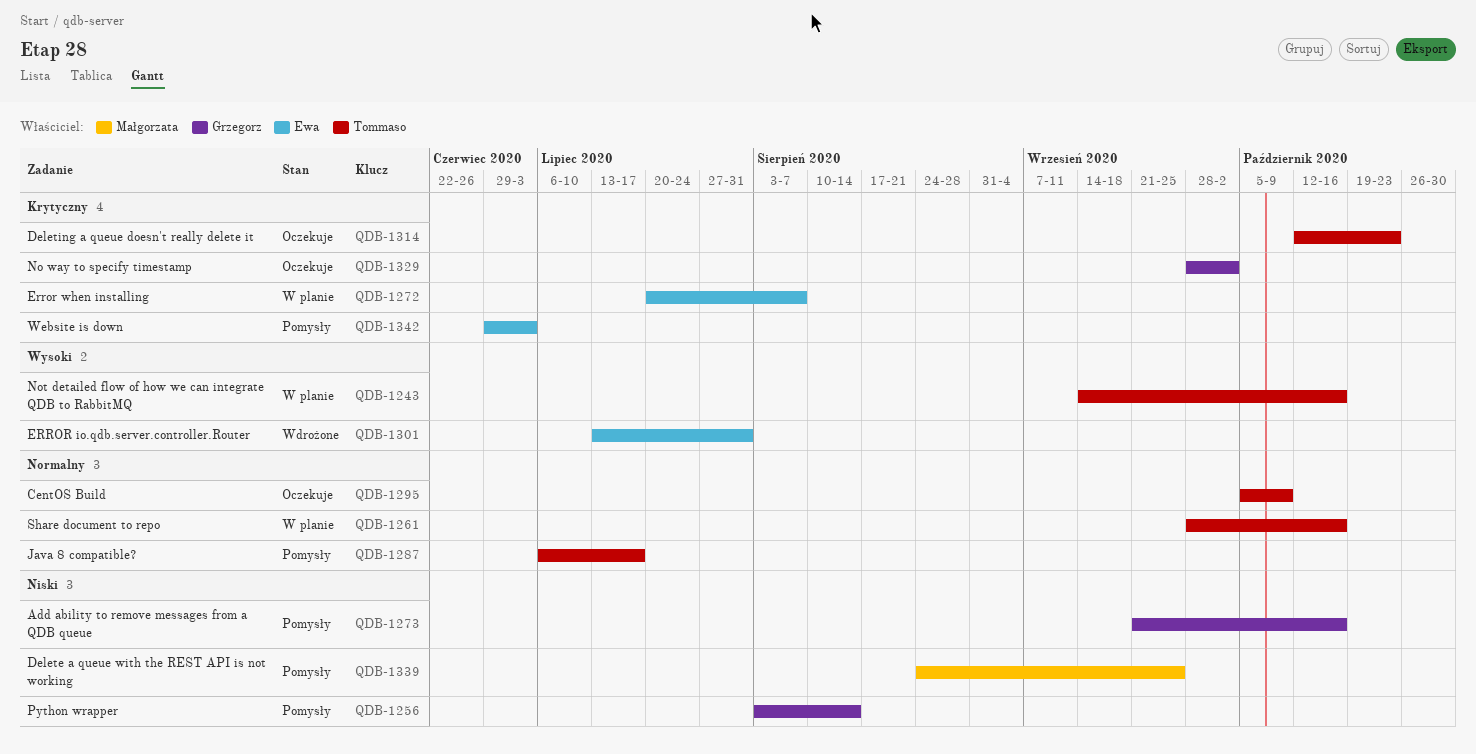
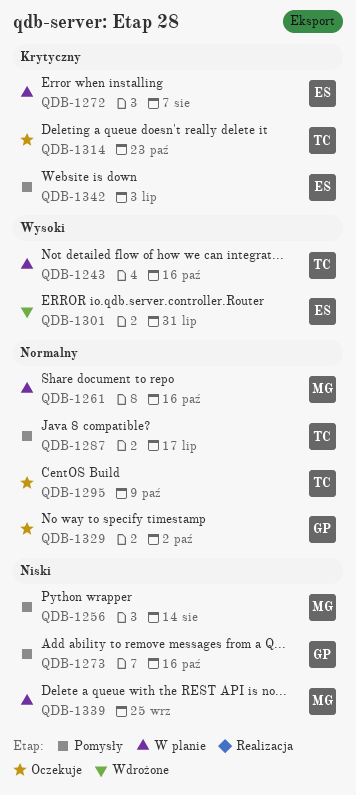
QDB-1256, owner: Grzegorz -> Małgorzata
QDB-1261, owner: Tommaso -> Małgorzata
QDB-1329, priority: Krytyczny -> Normalny
QDB-1339, status: Pomysły -> W planie

